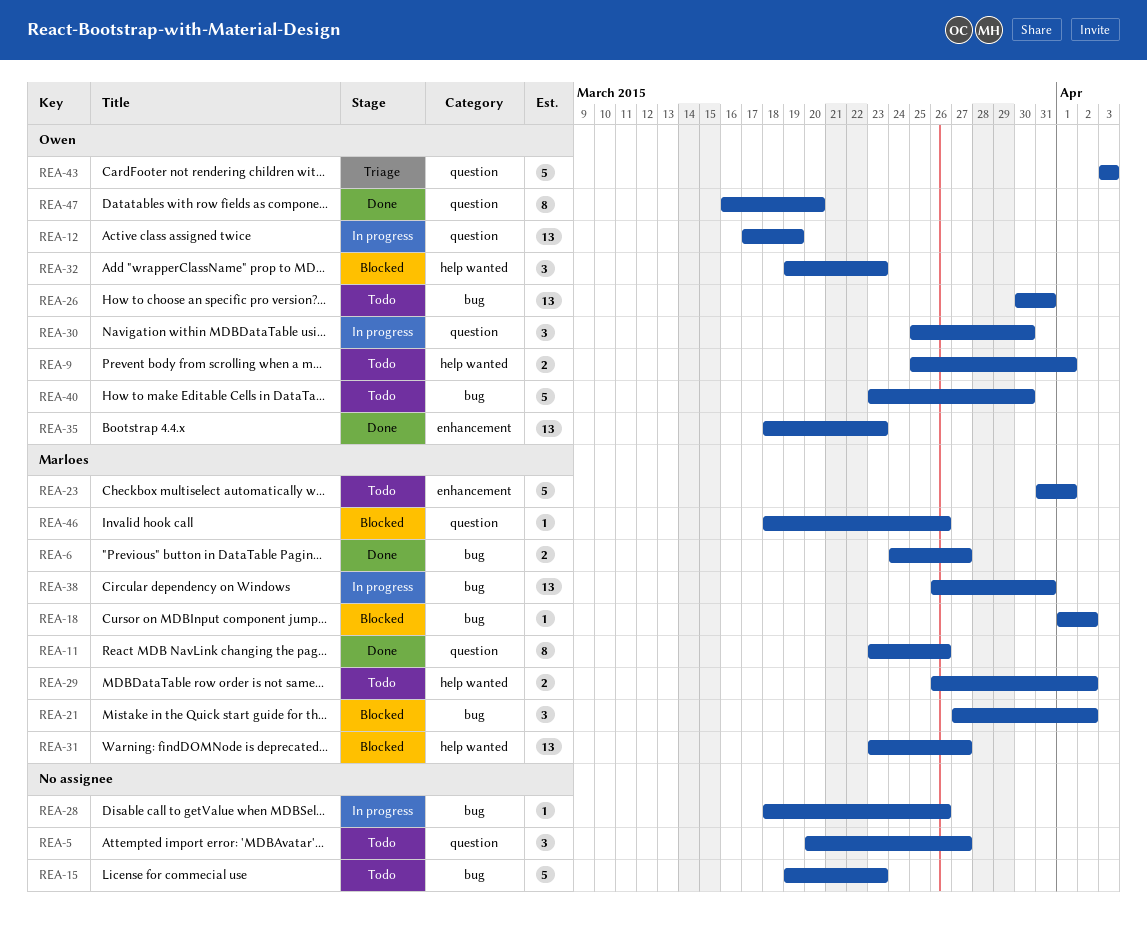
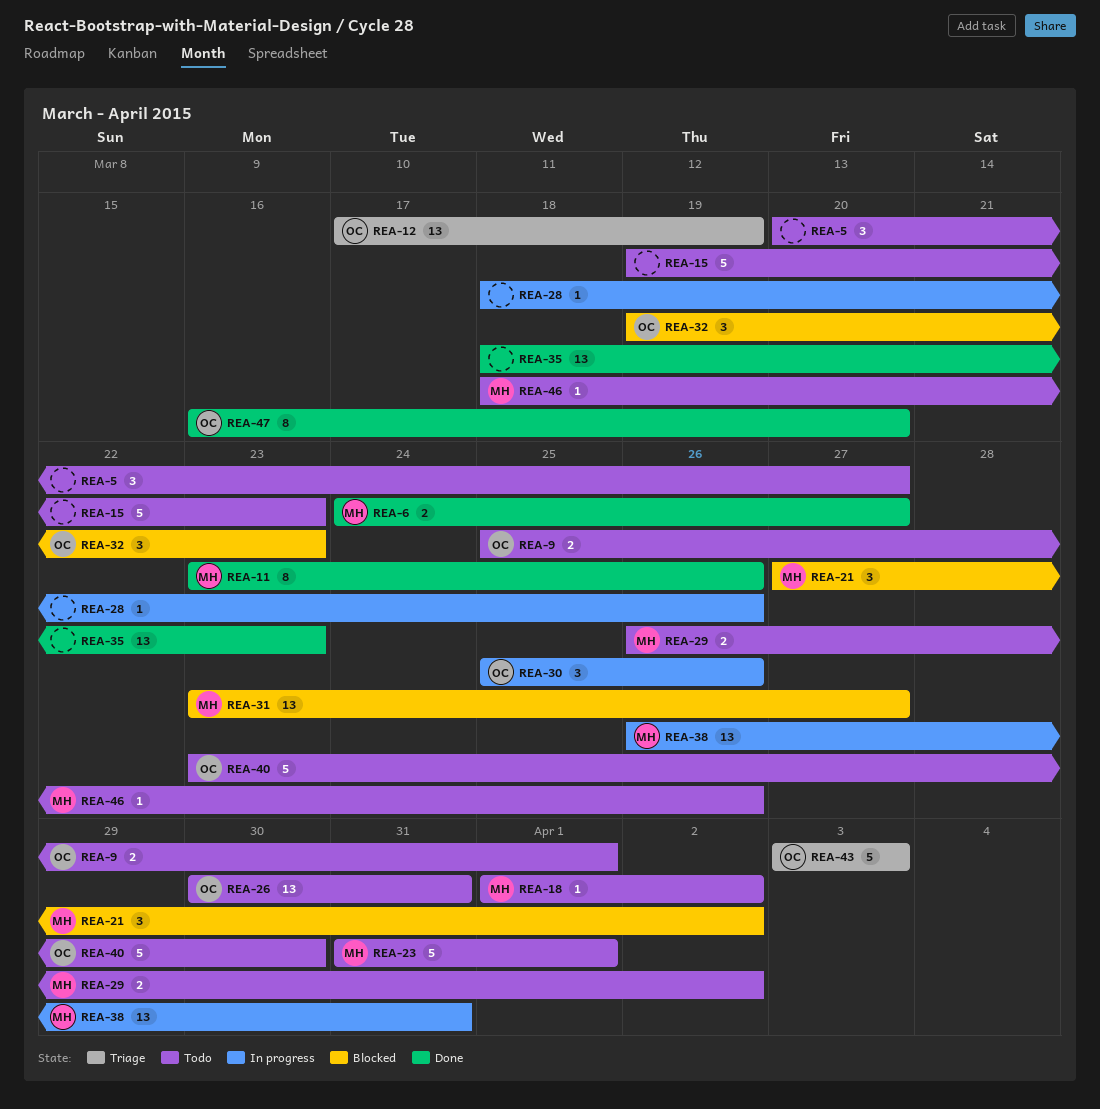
REA-12, status: In progress -> Triage
REA-18, status: Blocked -> Todo
REA-30, due: Mar 30 -> Mar 26
REA-35, owner: Owen -> none
REA-46, status: Blocked -> Todo

